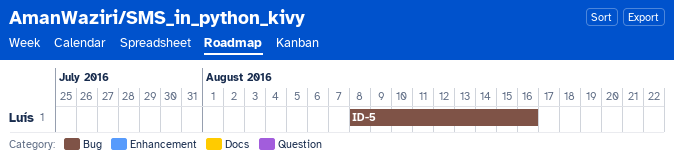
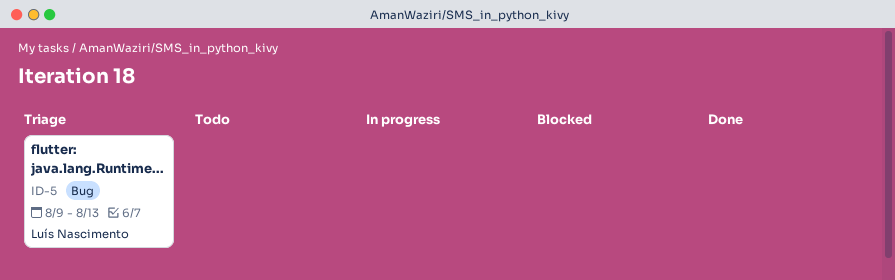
ID-5, start: Aug 8 -> Aug 9
ID-5, due: Aug 16 -> Aug 13

